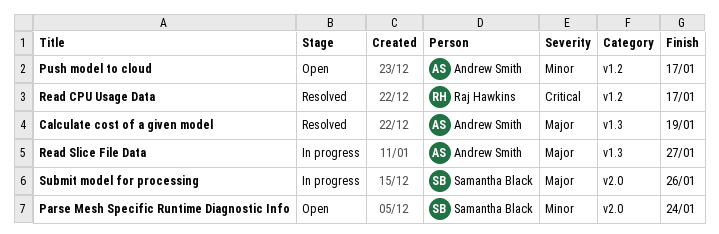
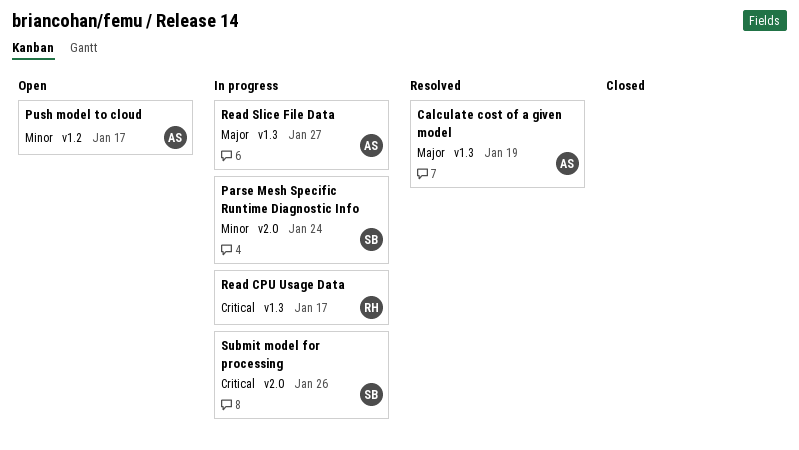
Parse Mesh Specific Runtime Diagnostic Info, status: Open -> In progress
Read CPU Usage Data, status: Resolved -> In progress
Read CPU Usage Data, label: v1.2 -> v1.3
Submit model for processing, priority: Major -> Critical

